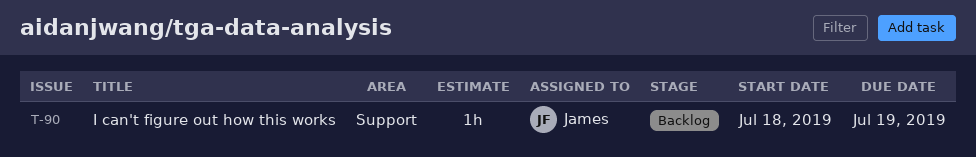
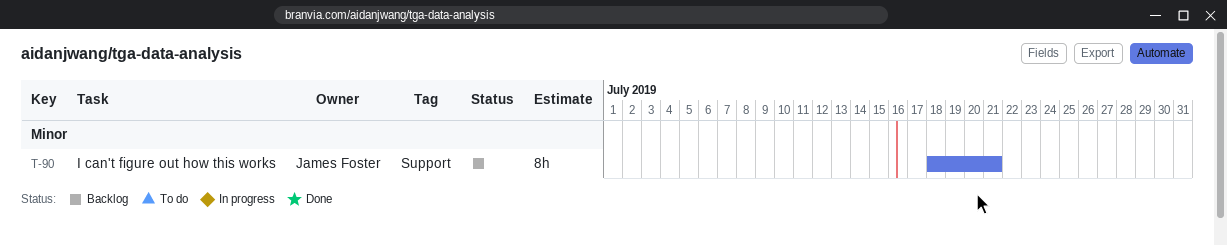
T-90, estimate: 1h -> 8h
T-90, due: Jul 19 -> Jul 21

